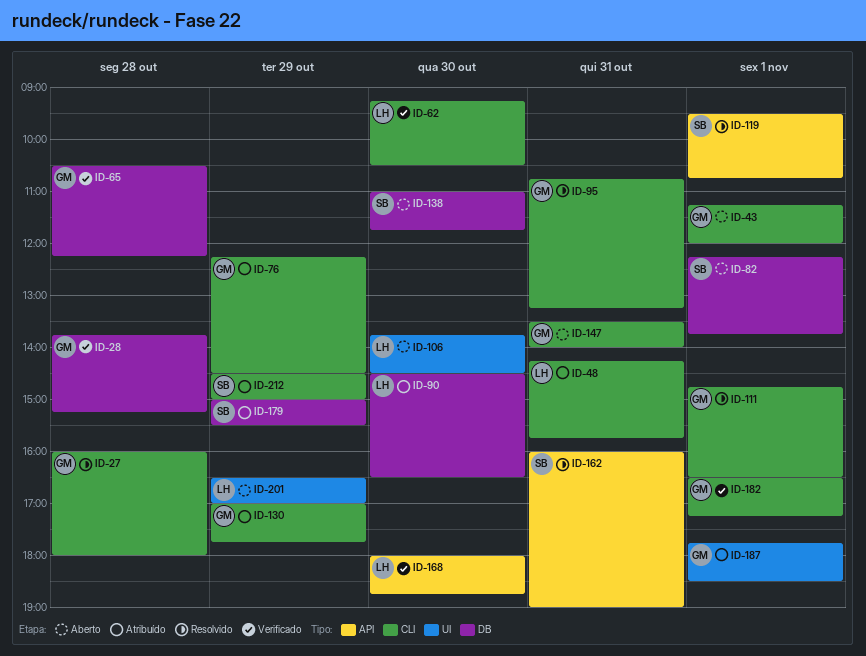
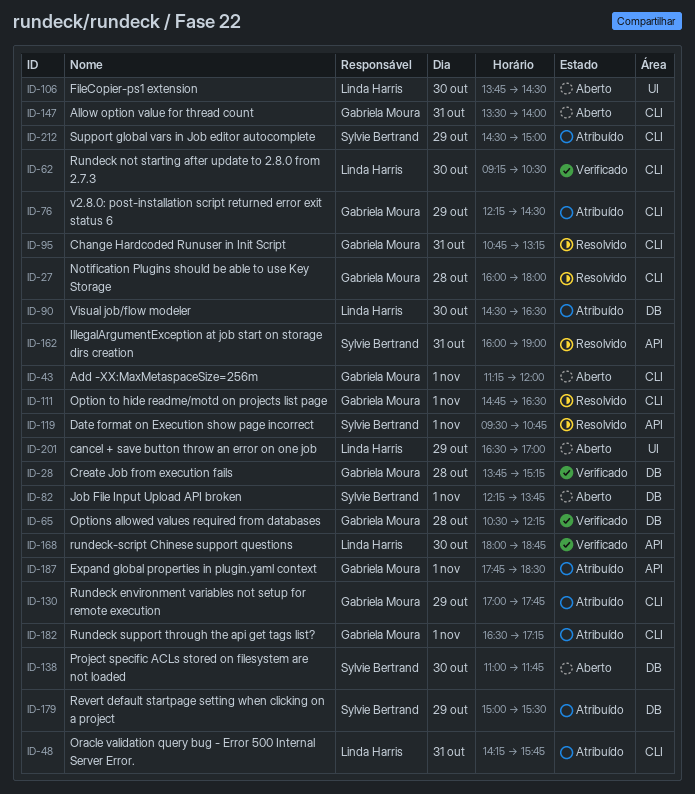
ID-182, status: Verificado -> Atribuído
ID-187, label: UI -> API

